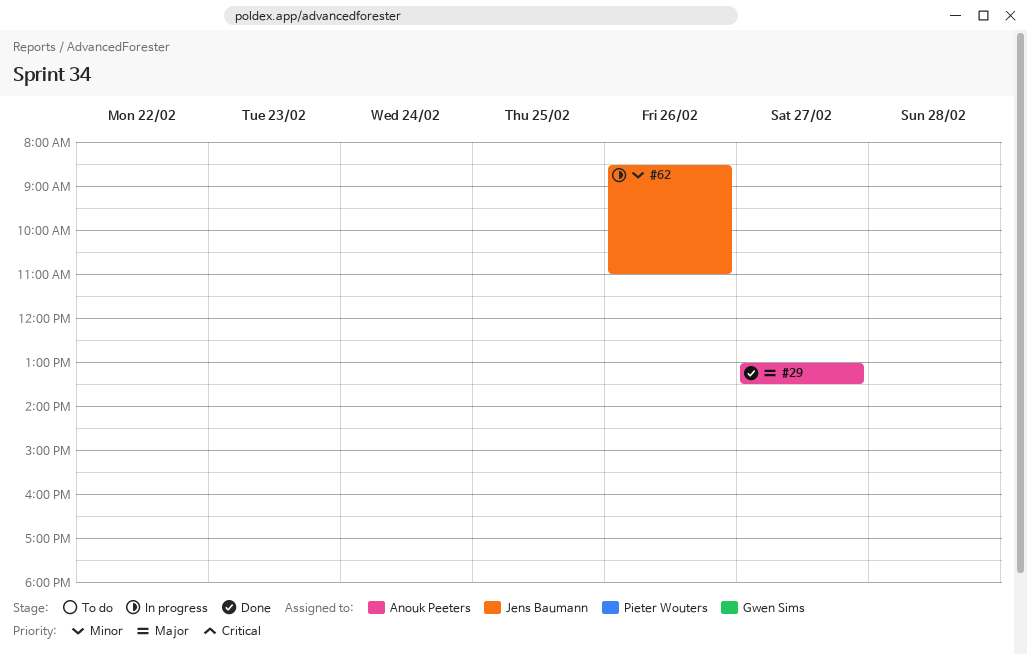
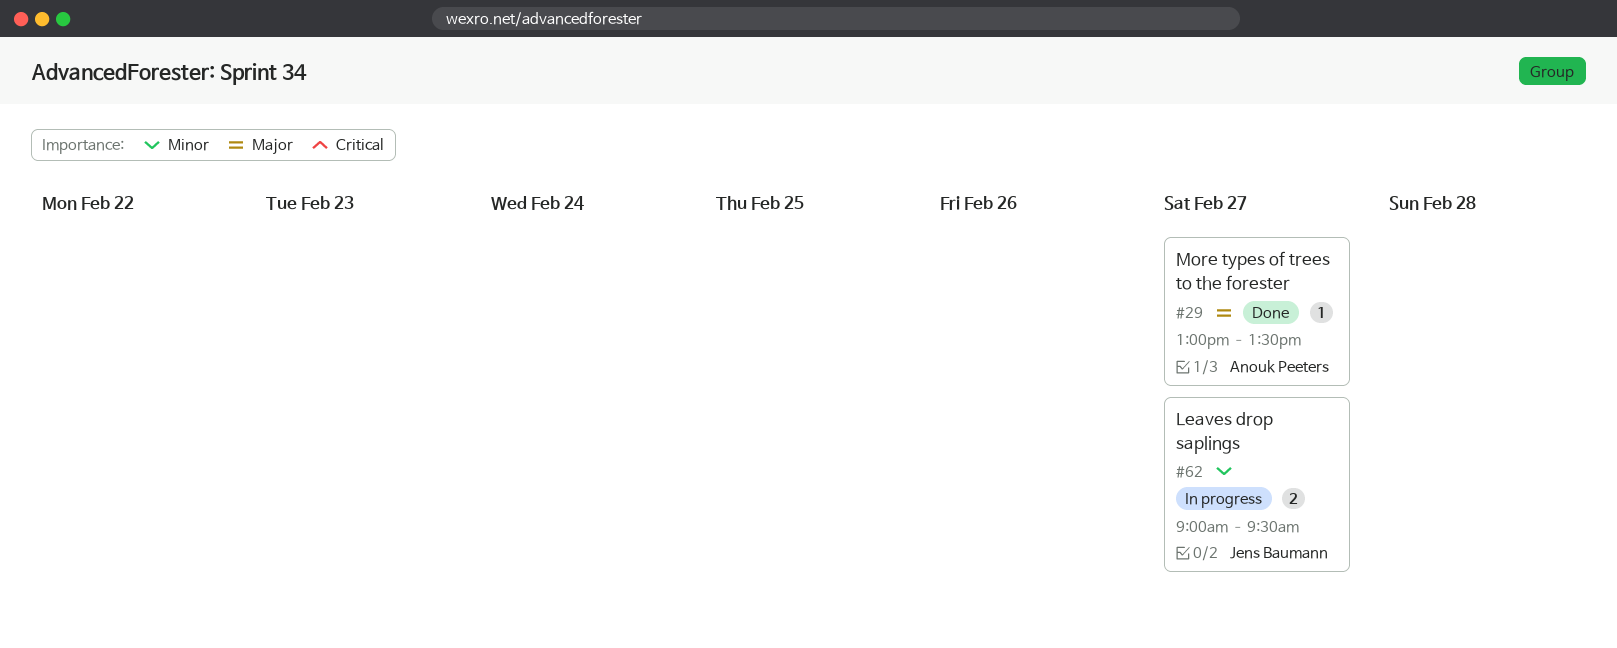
#62, day: Feb 26 -> Feb 27
#62, begins: 08:30 -> 09:00
#62, ends: 11:00 -> 09:30

